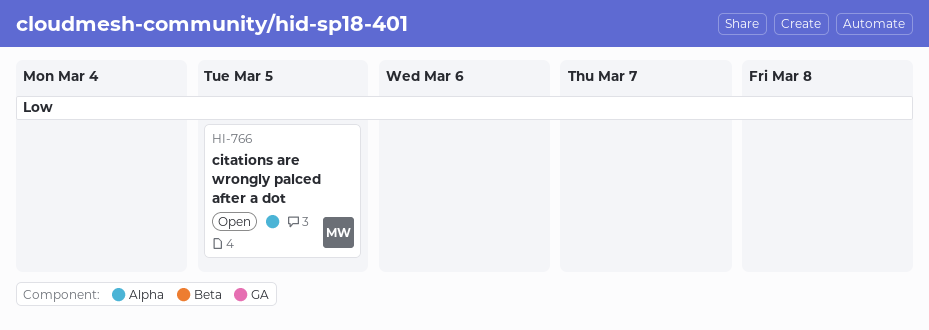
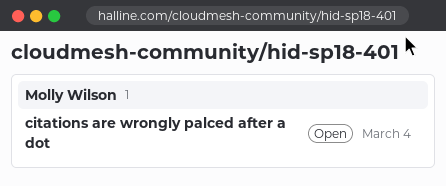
citations are wrongly palced after a dot, due: Mar 5 -> Mar 4

